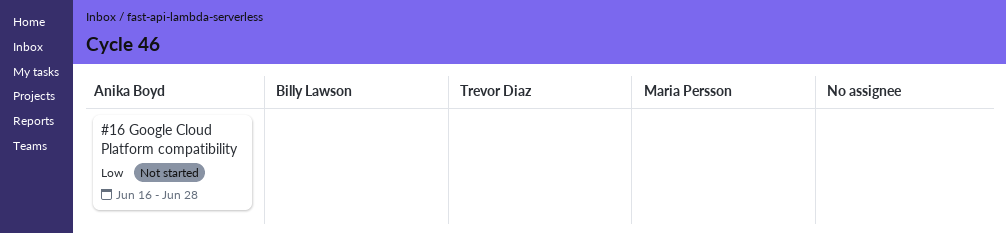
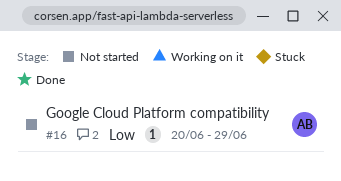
#16, start: Jun 16 -> Jun 20
#16, due: Jun 28 -> Jun 29

